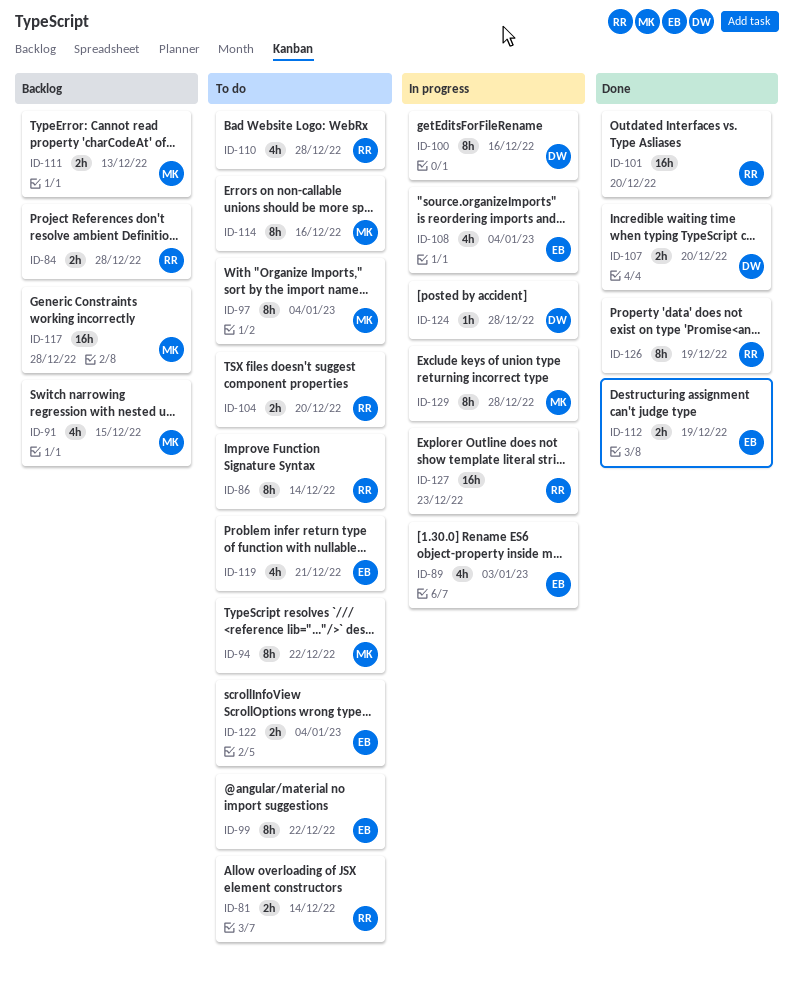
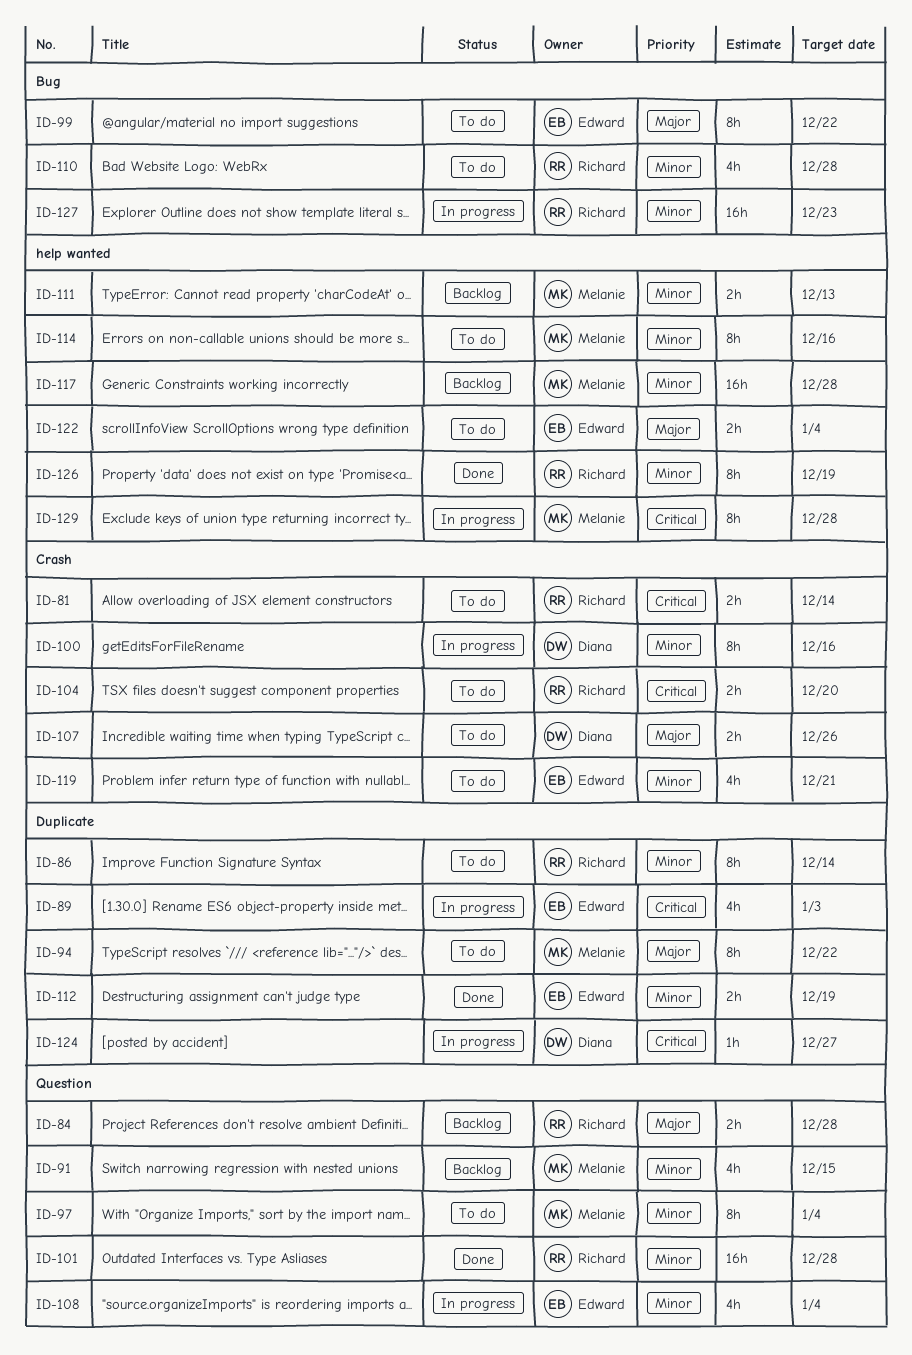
ID-101, due: Dec 20 -> Dec 28
ID-107, status: Done -> To do
ID-107, due: Dec 20 -> Dec 26
ID-124, due: Dec 28 -> Dec 27

